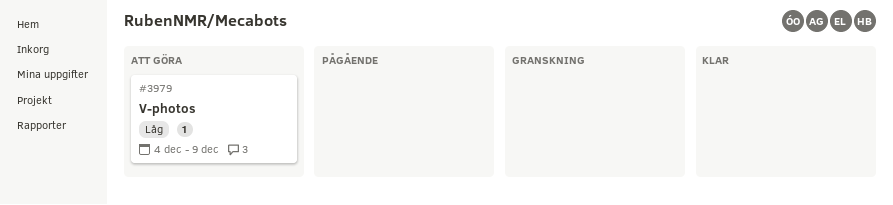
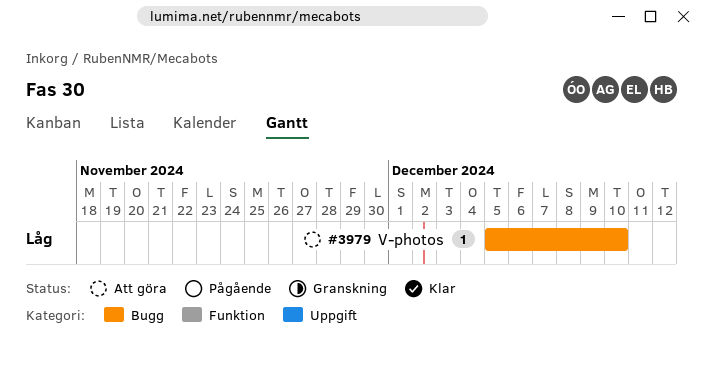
#3979, start: Dec 4 -> Dec 5
#3979, due: Dec 9 -> Dec 10

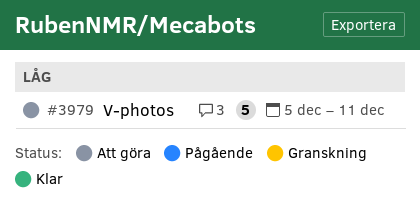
#3979, estimate: 1 -> 5
#3979, due: Dec 10 -> Dec 11

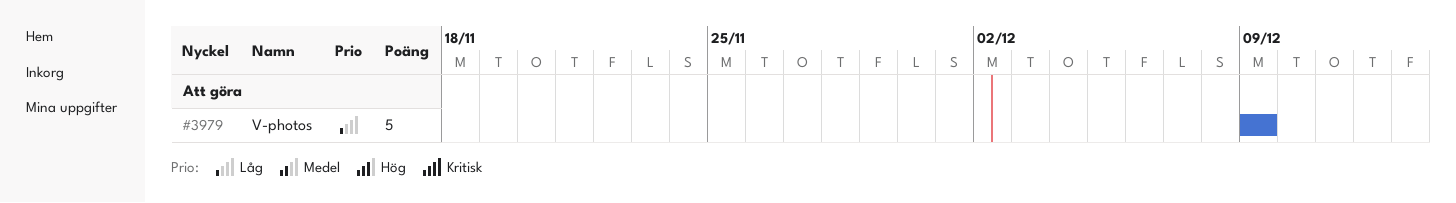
#3979, start: Dec 5 -> Dec 9
#3979, due: Dec 11 -> Dec 9

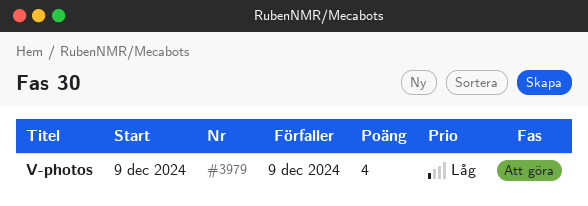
#3979, estimate: 5 -> 4

